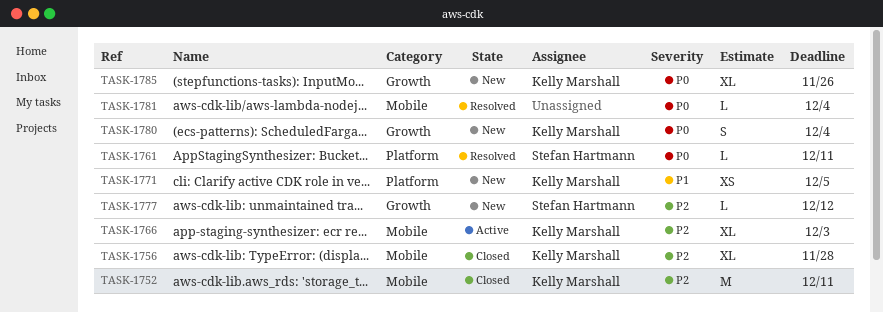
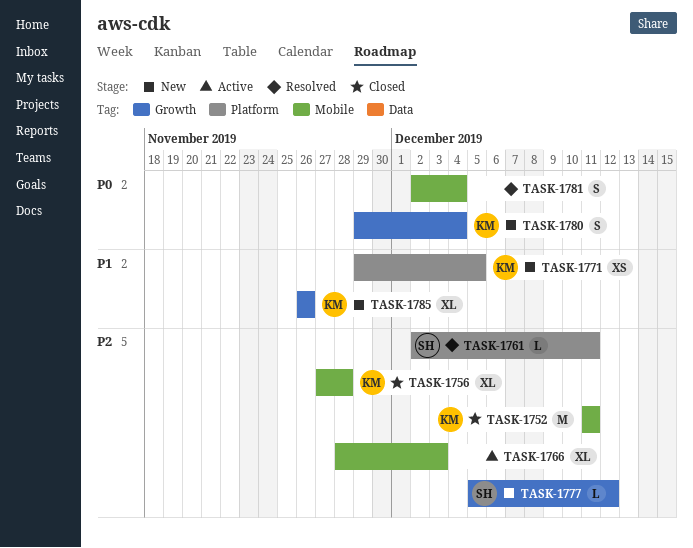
TASK-1761, priority: P0 -> P2
TASK-1766, owner: Kelly Marshall -> none
TASK-1781, estimate: L -> S
TASK-1785, priority: P0 -> P1

